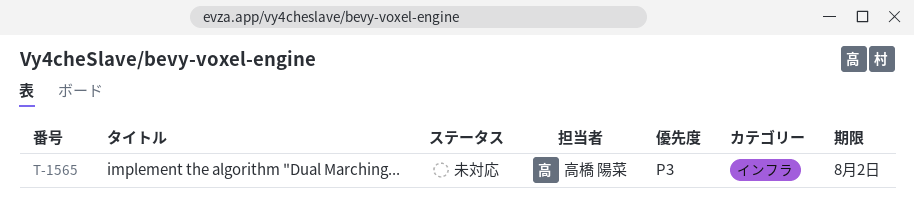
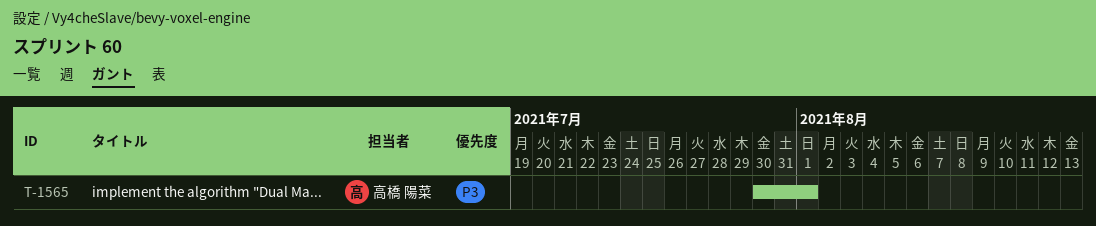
T-1565, due: Aug 2 -> Aug 1

